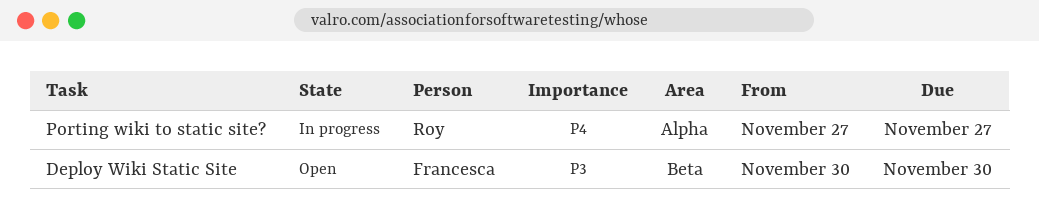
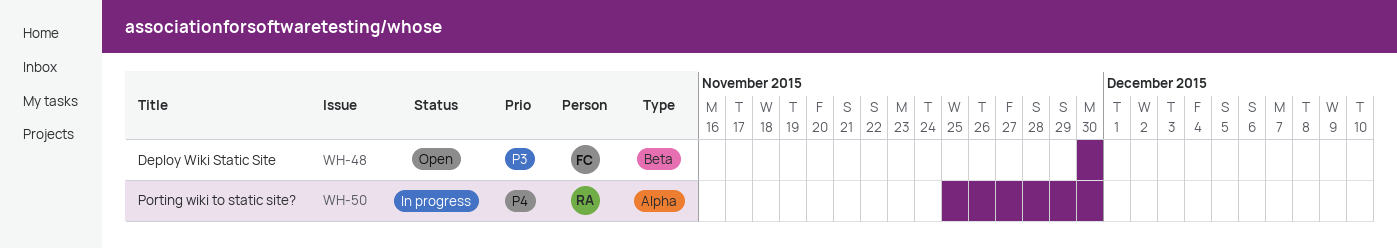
Porting wiki to static site?, start: Nov 27 -> Nov 25
Porting wiki to static site?, due: Nov 27 -> Nov 30

